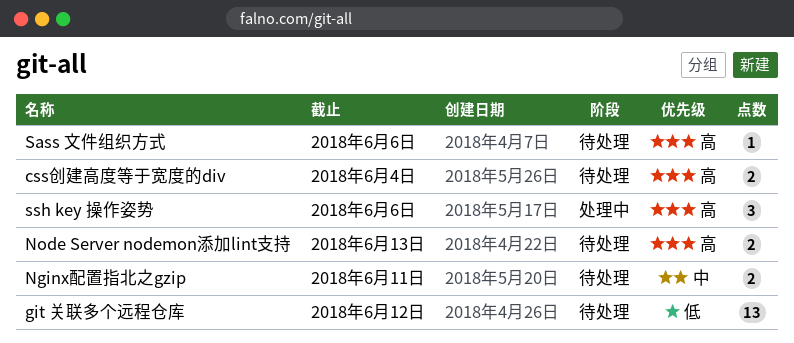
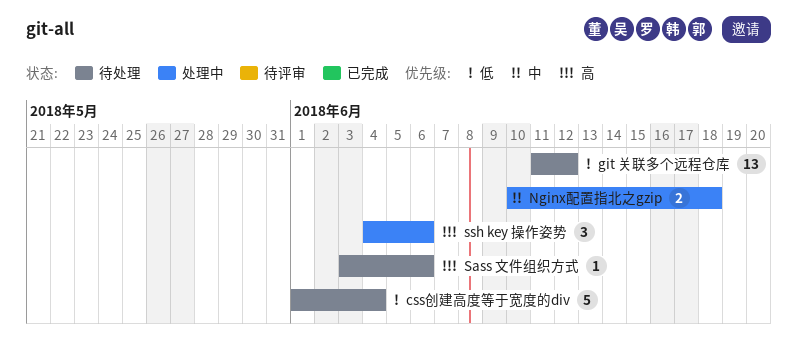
css创建高度等于宽度的div, priority: 高 -> 低
css创建高度等于宽度的div, estimate: 2 -> 5
Nginx配置指北之gzip, status: 待处理 -> 处理中
Nginx配置指北之gzip, due: Jun 11 -> Jun 18
Node Server nodemon添加lint支持: present -> none

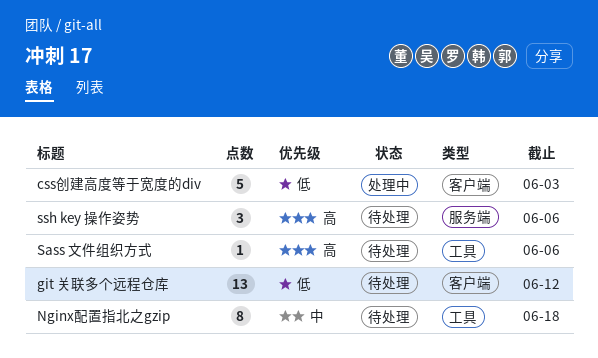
css创建高度等于宽度的div, status: 待处理 -> 处理中
css创建高度等于宽度的div, due: Jun 4 -> Jun 3
Nginx配置指北之gzip, status: 处理中 -> 待处理
Nginx配置指北之gzip, estimate: 2 -> 8
ssh key 操作姿势, status: 处理中 -> 待处理

